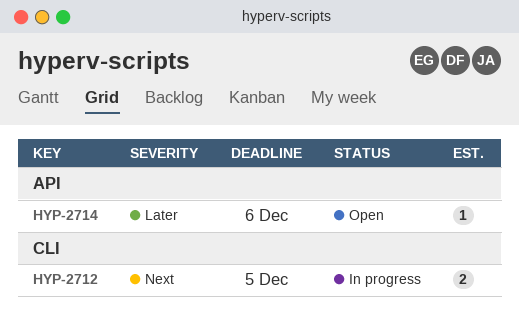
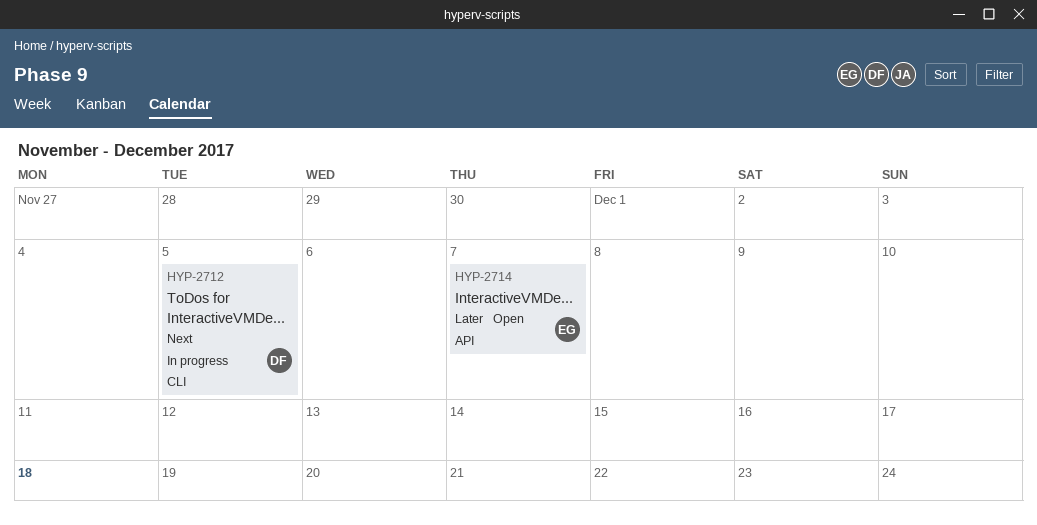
HYP-2714, due: Dec 6 -> Dec 7

